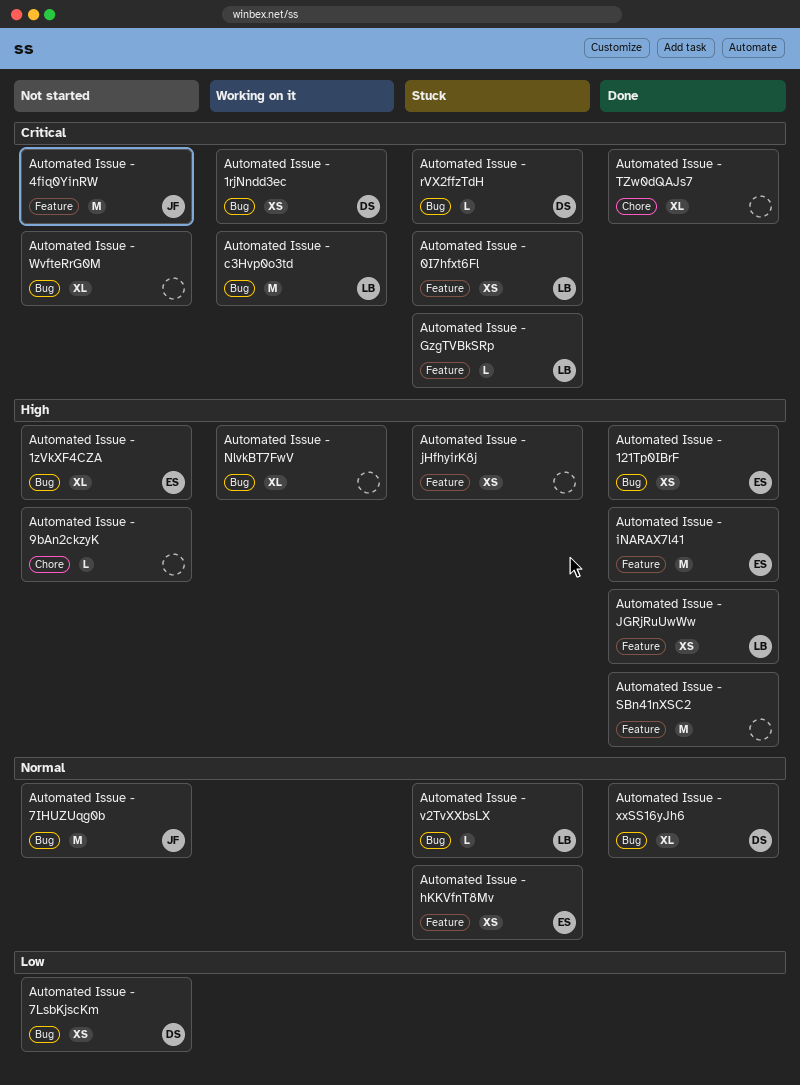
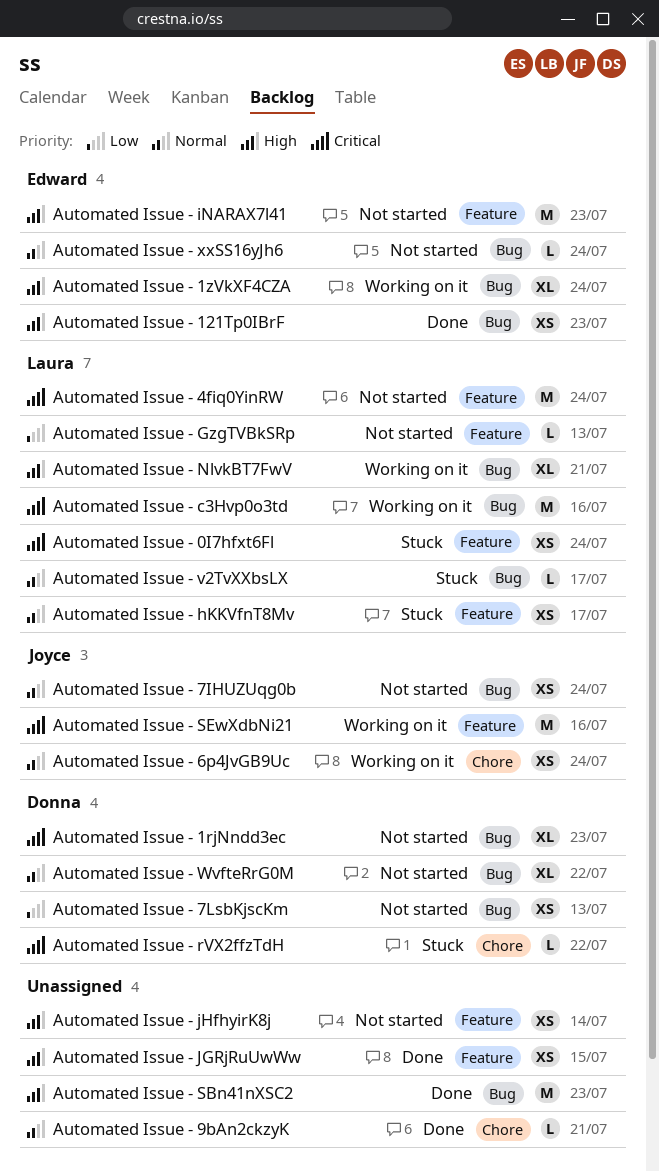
Automated Issue - 1rjNndd3ec, status: Working on it -> Not started
Automated Issue - 1rjNndd3ec, estimate: XS -> XL
Automated Issue - 1zVkXF4CZA, status: Not started -> Working on it
Automated Issue - 4fiq0YinRW, owner: Joyce -> Laura
Automated Issue - 6p4JvGB9Uc: none -> present
Automated Issue - 7IHUZUqg0b, estimate: M -> XS
Automated Issue - 9bAn2ckzyK, status: Not started -> Done
Automated Issue - 9bAn2ckzyK, priority: High -> Normal
Automated Issue - GzgTVBkSRp, status: Stuck -> Not started
Automated Issue - GzgTVBkSRp, priority: Critical -> Low
Automated Issue - hKKVfnT8Mv, owner: Edward -> Laura
Automated Issue - iNARAX7l41, status: Done -> Not started
Automated Issue - JGRjRuUwWw, owner: Laura -> none
Automated Issue - jHfhyirK8j, status: Stuck -> Not started
Automated Issue - NlvkBT7FwV, owner: none -> Laura
Automated Issue - rVX2ffzTdH, label: Bug -> Chore
Automated Issue - SBn41nXSC2, label: Feature -> Bug
Automated Issue - SEwXdbNi21: none -> present
Automated Issue - TZw0dQAJs7: present -> none
Automated Issue - WvfteRrG0M, owner: none -> Donna
Automated Issue - WvfteRrG0M, priority: Critical -> Normal
Automated Issue - xxSS16yJh6, status: Done -> Not started
Automated Issue - xxSS16yJh6, owner: Donna -> Edward
Automated Issue - xxSS16yJh6, estimate: XL -> L

